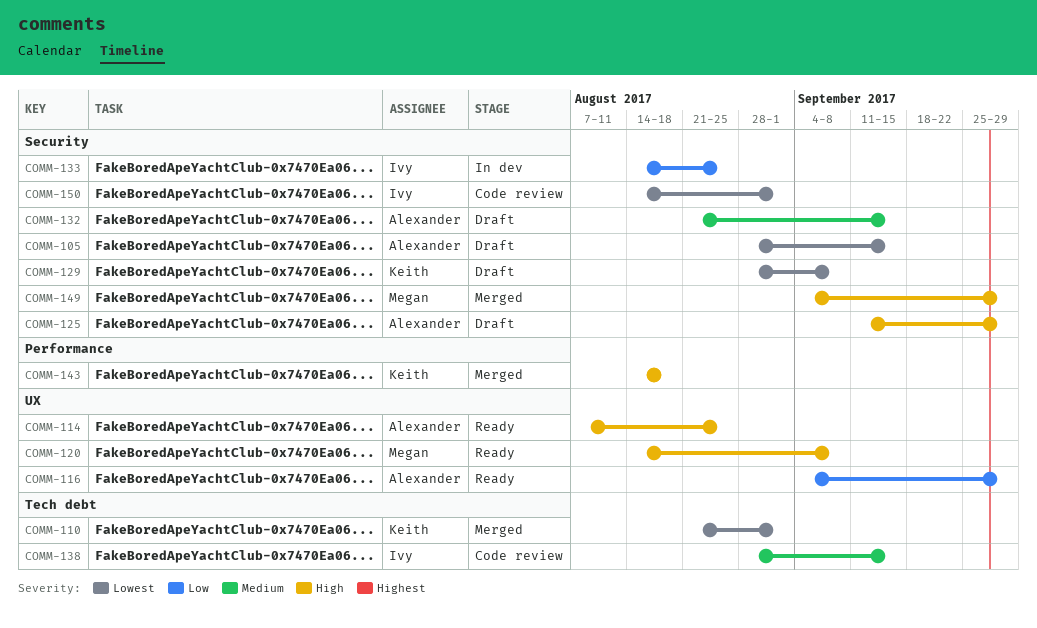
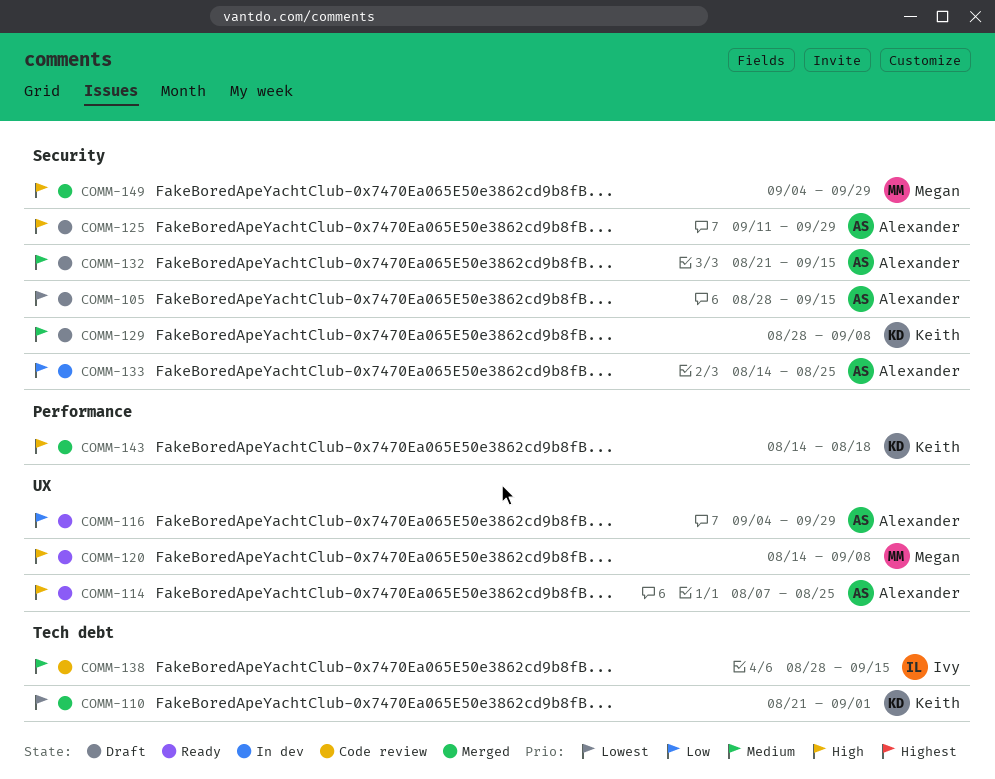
COMM-129, priority: Lowest -> Medium
COMM-133, owner: Ivy -> Alexander
COMM-150: present -> none

